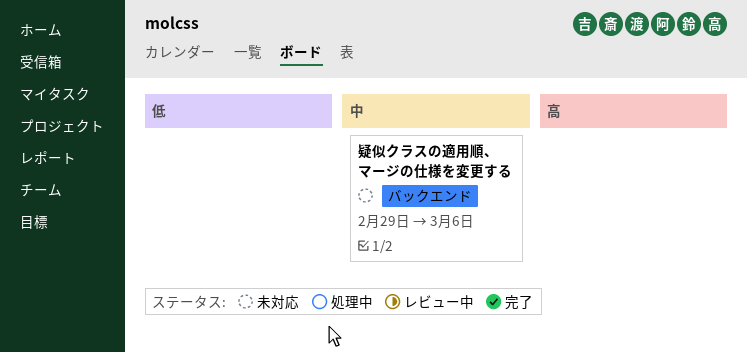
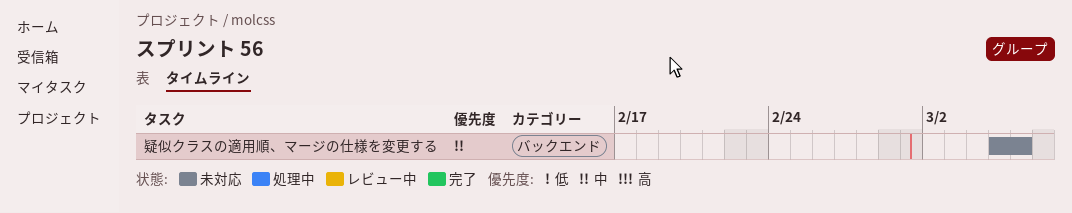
疑似クラスの適用順、マージの仕様を変更する, start: Feb 29 -> Mar 5

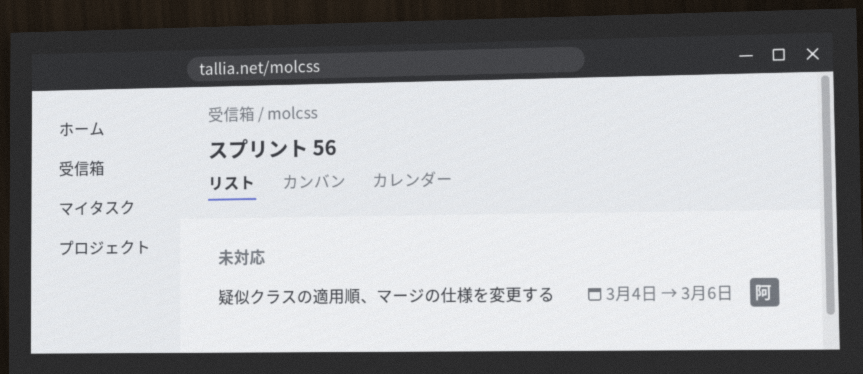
疑似クラスの適用順、マージの仕様を変更する, start: Mar 5 -> Mar 4

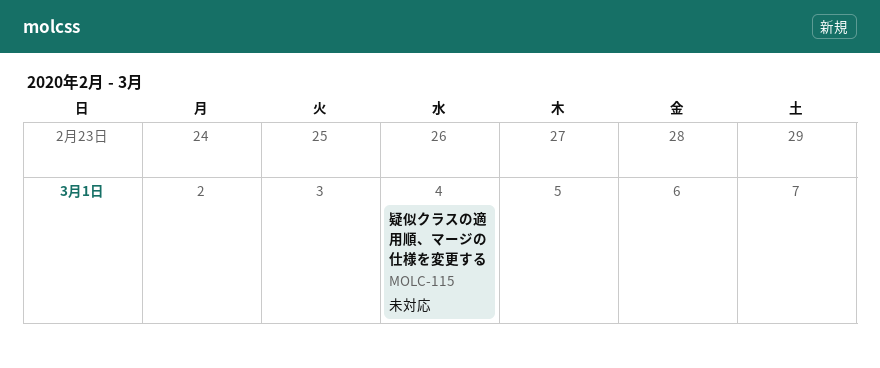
疑似クラスの適用順、マージの仕様を変更する, due: Mar 6 -> Mar 4

